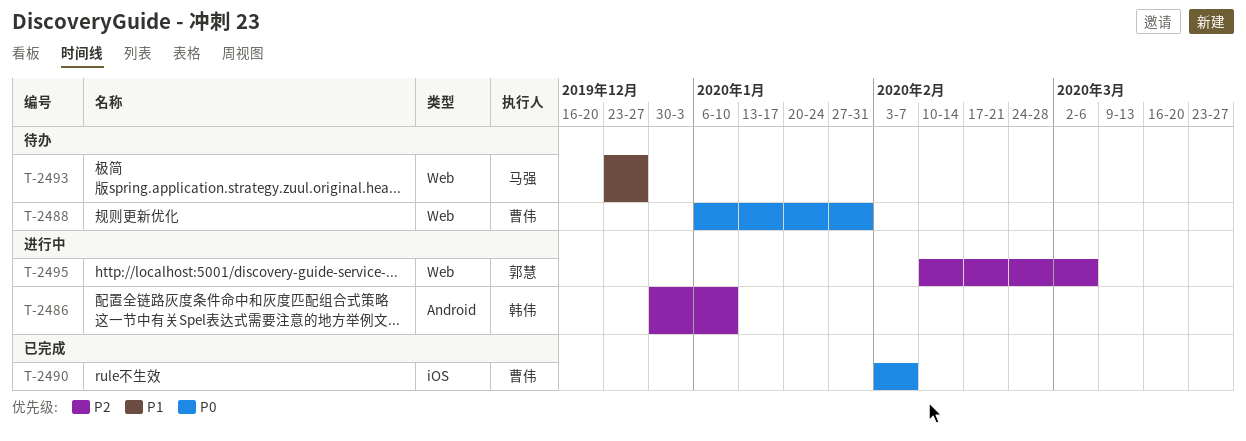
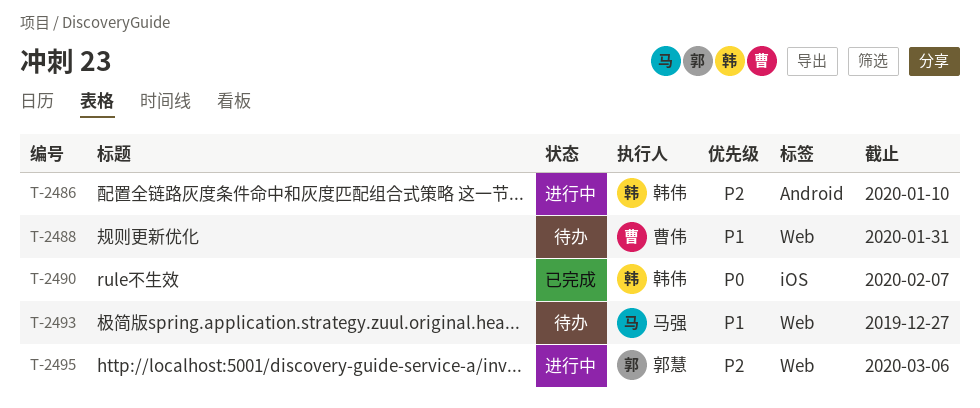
T-2488, priority: P0 -> P1
T-2490, owner: 曹伟 -> 韩伟

